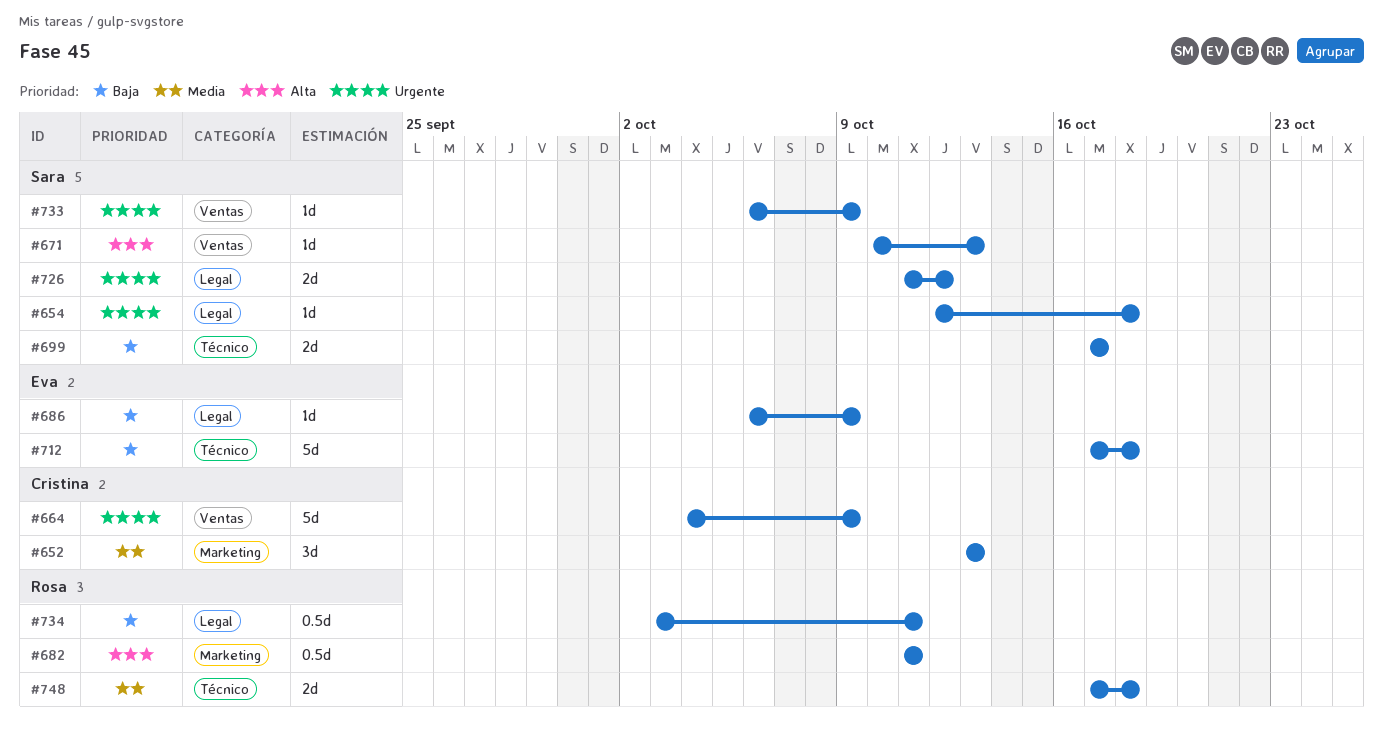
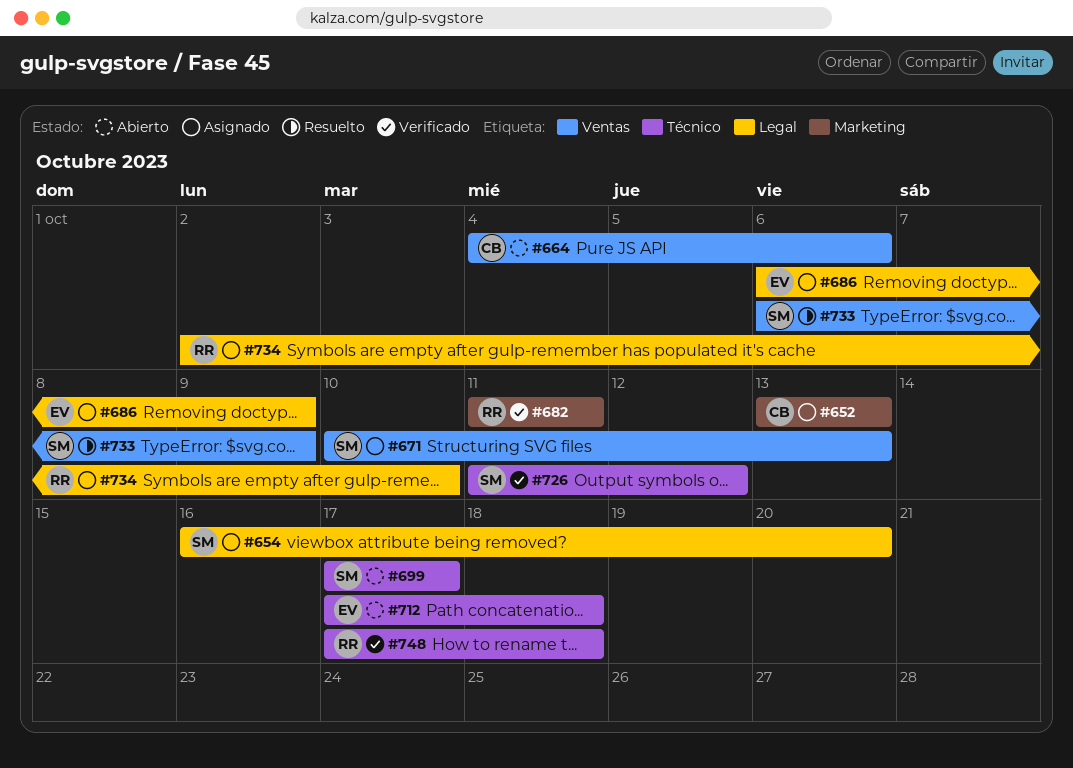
#654, start: Oct 12 -> Oct 16
#654, due: Oct 18 -> Oct 20
#664, due: Oct 9 -> Oct 6
#726, label: Legal -> Técnico
#734, start: Oct 3 -> Oct 2
#734, due: Oct 11 -> Oct 10

